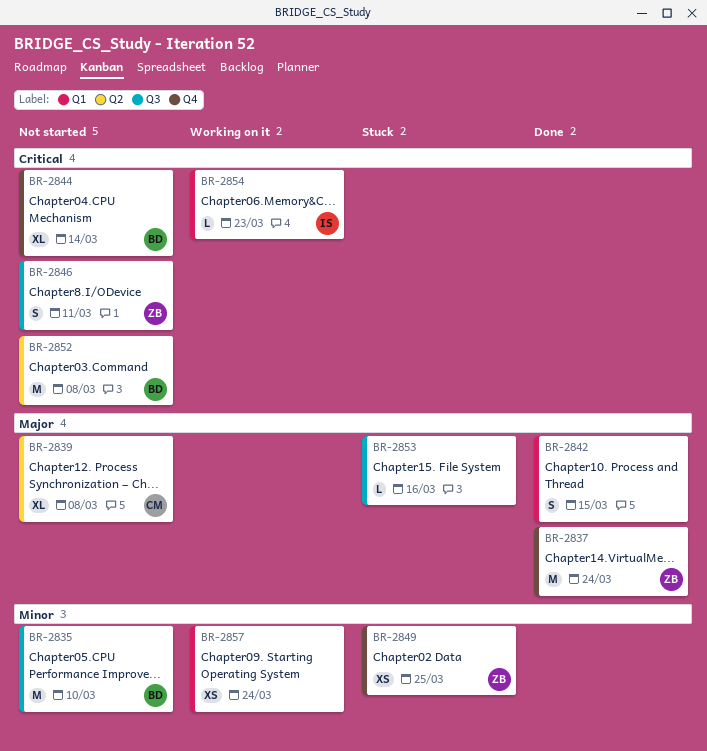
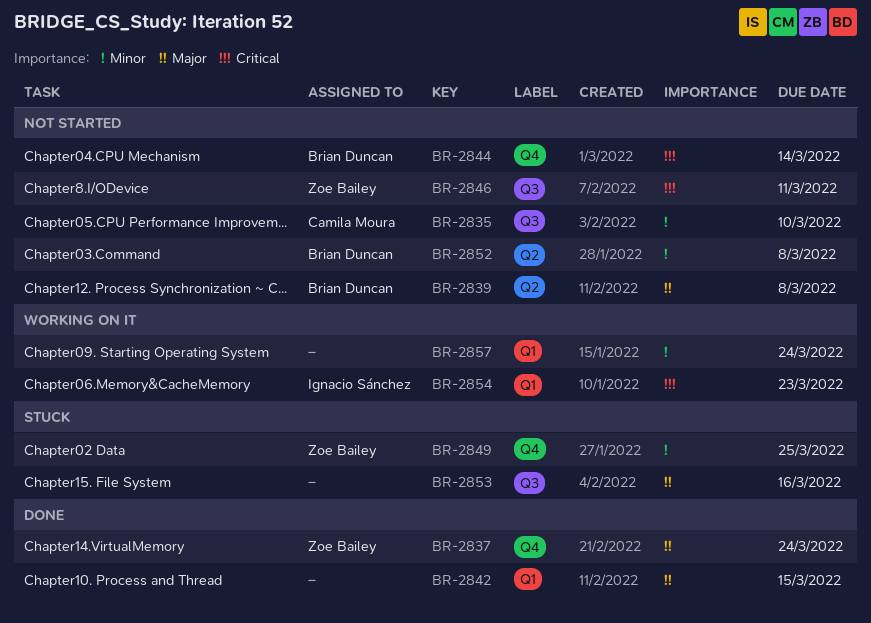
BR-2835, owner: Brian Duncan -> Camila Moura
BR-2839, owner: Camila Moura -> Brian Duncan
BR-2852, priority: Critical -> Minor

